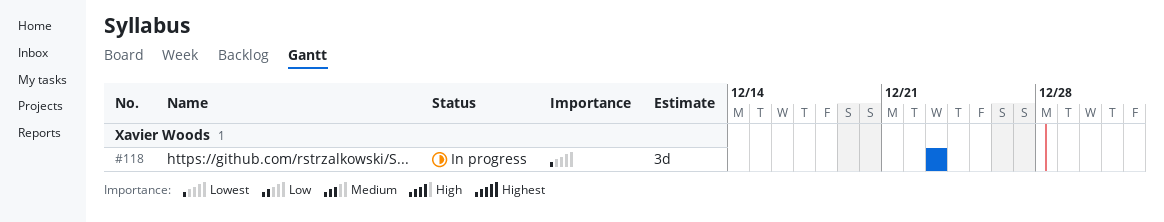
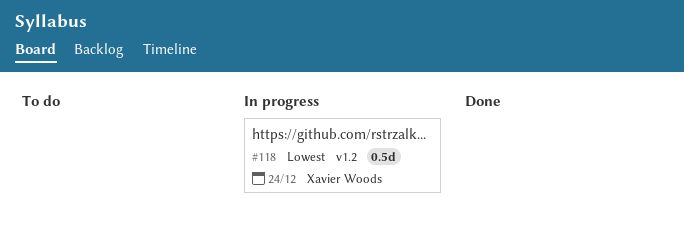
#118, estimate: 3d -> 0.5d
#118, due: Dec 23 -> Dec 24

